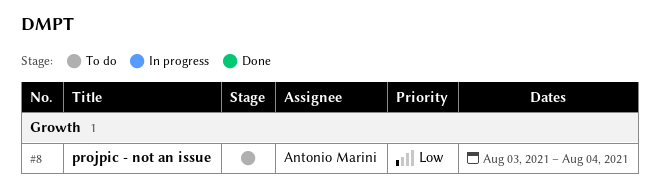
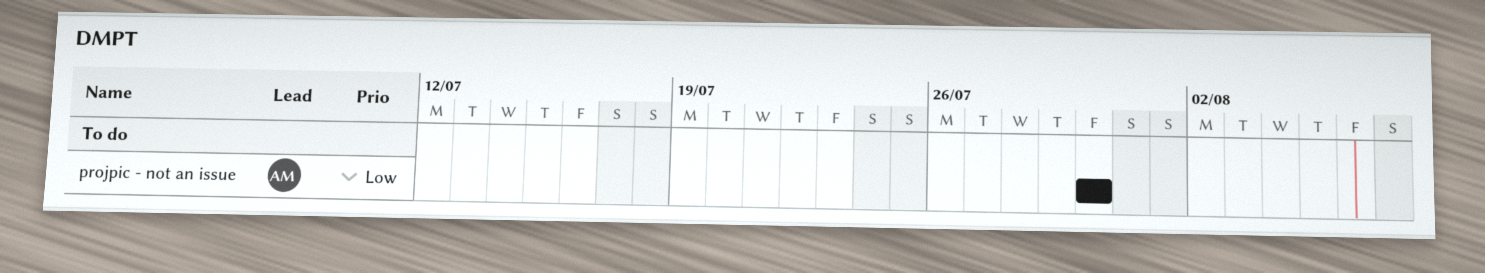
projpic - not an issue, start: Aug 3 -> Jul 30
projpic - not an issue, due: Aug 4 -> Jul 30

